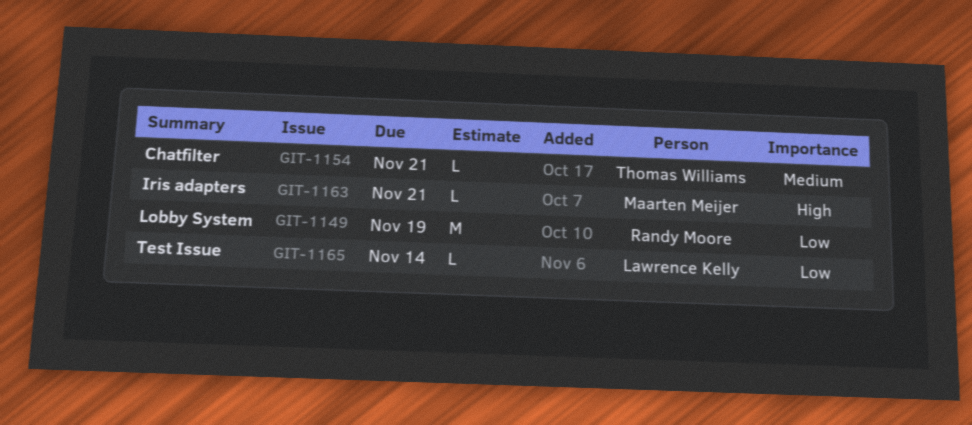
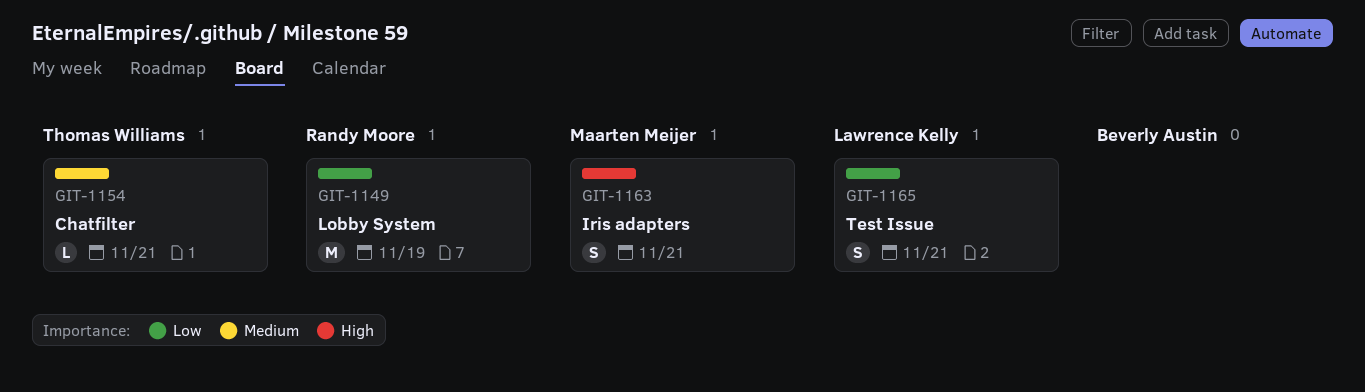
GIT-1163, estimate: L -> S
GIT-1165, estimate: L -> S
GIT-1165, due: Nov 14 -> Nov 21

